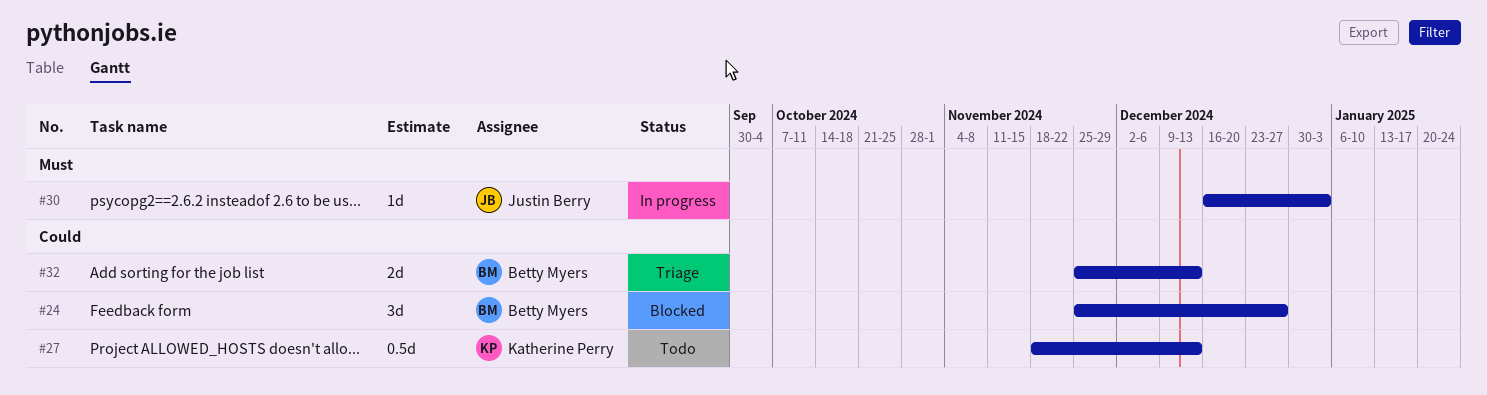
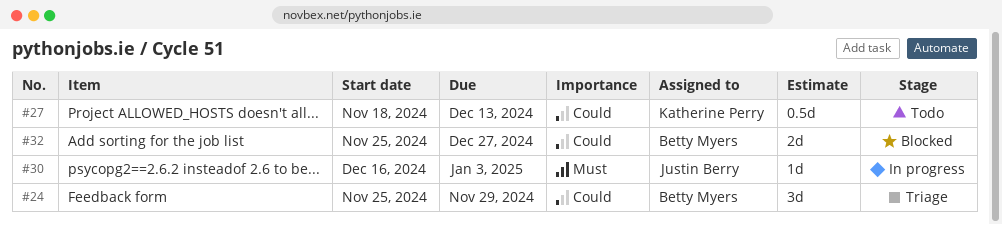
#24, status: Blocked -> Triage
#24, due: Dec 27 -> Nov 29
#32, status: Triage -> Blocked
#32, due: Dec 13 -> Dec 27

